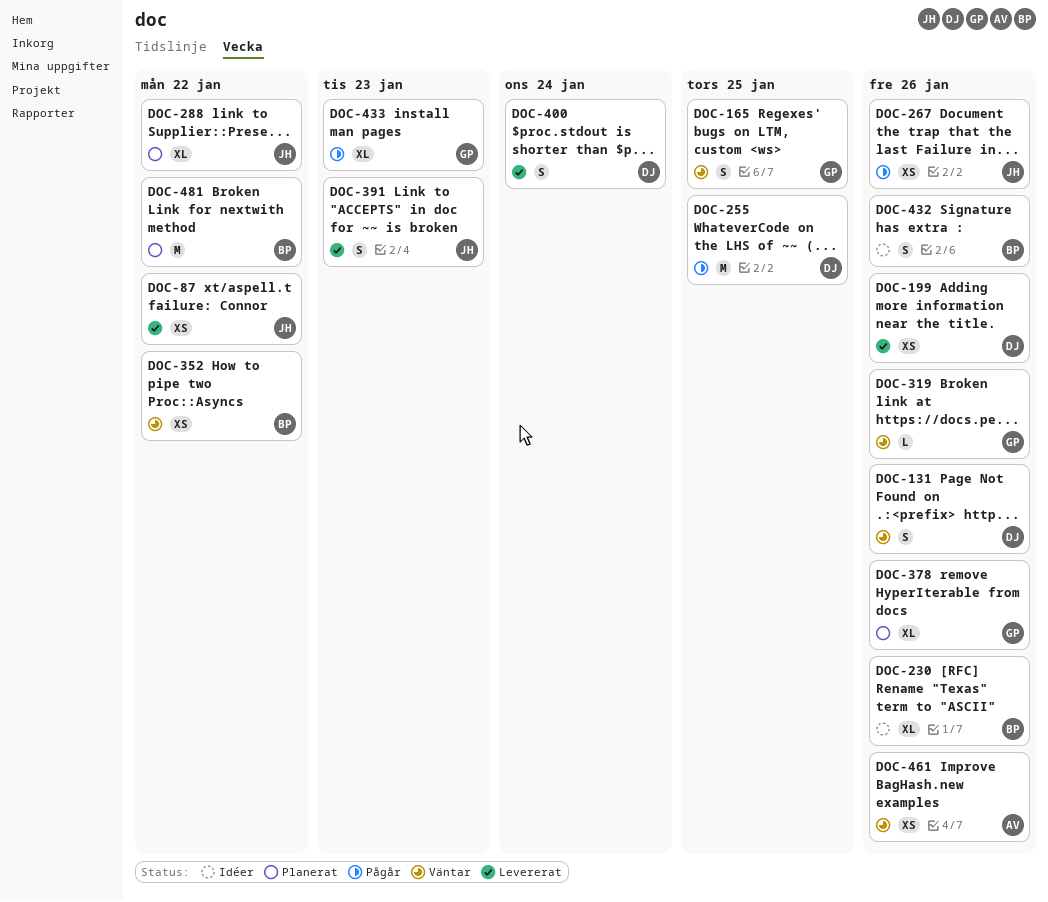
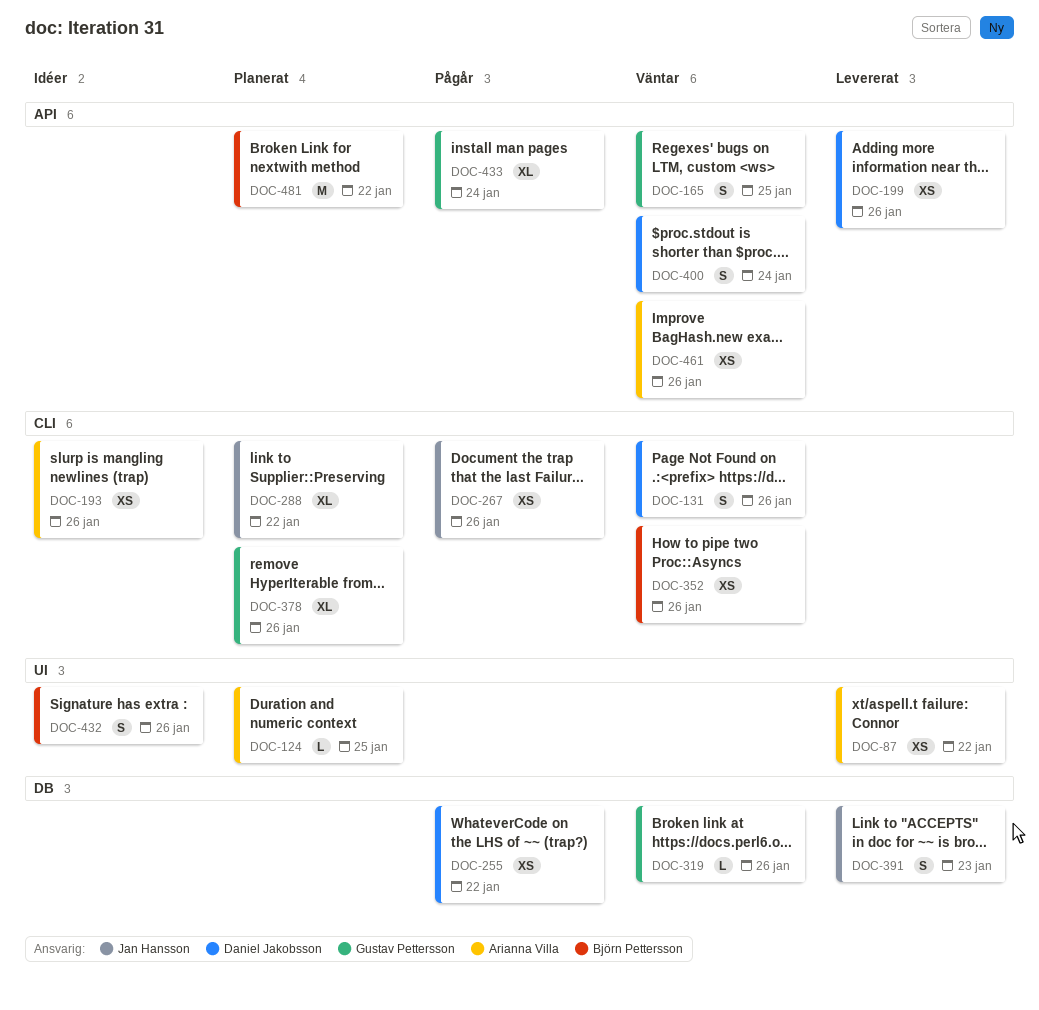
DOC-87, owner: Jan Hansson -> Arianna Villa
DOC-124: none -> present
DOC-193: none -> present
DOC-230: present -> none
DOC-255, estimate: M -> XS
DOC-255, due: Jan 25 -> Jan 22
DOC-352, due: Jan 22 -> Jan 26
DOC-400, status: Levererat -> Väntar
DOC-433, due: Jan 23 -> Jan 24

